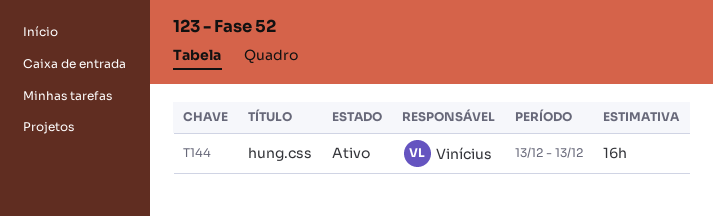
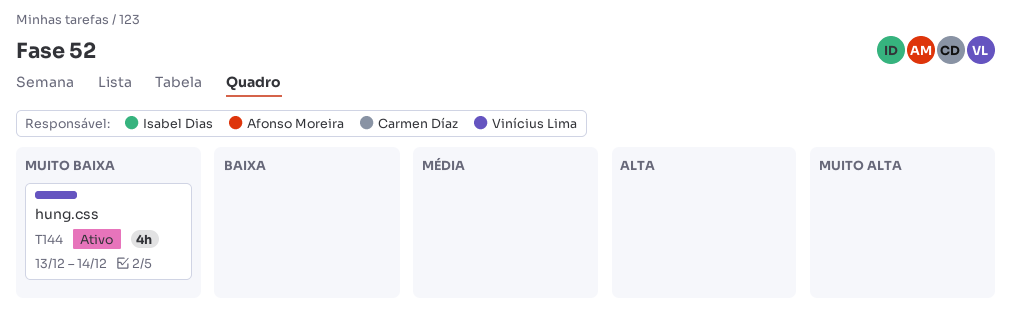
T144, estimate: 16h -> 4h
T144, due: Dec 13 -> Dec 14

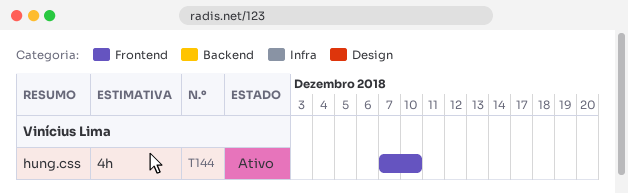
T144, start: Dec 13 -> Dec 7
T144, due: Dec 14 -> Dec 10

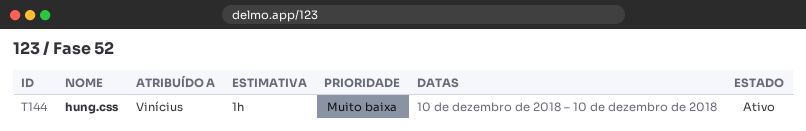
T144, estimate: 4h -> 1h
T144, start: Dec 7 -> Dec 10

